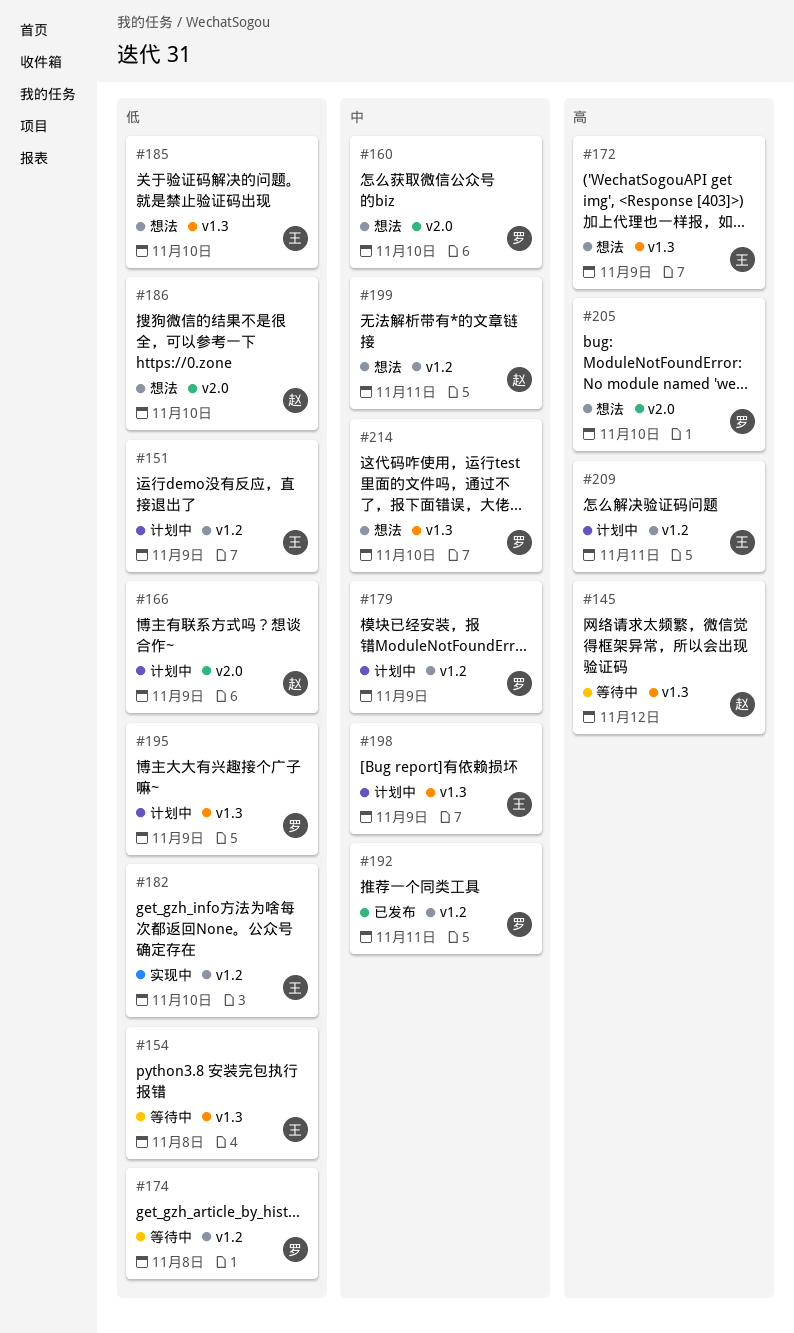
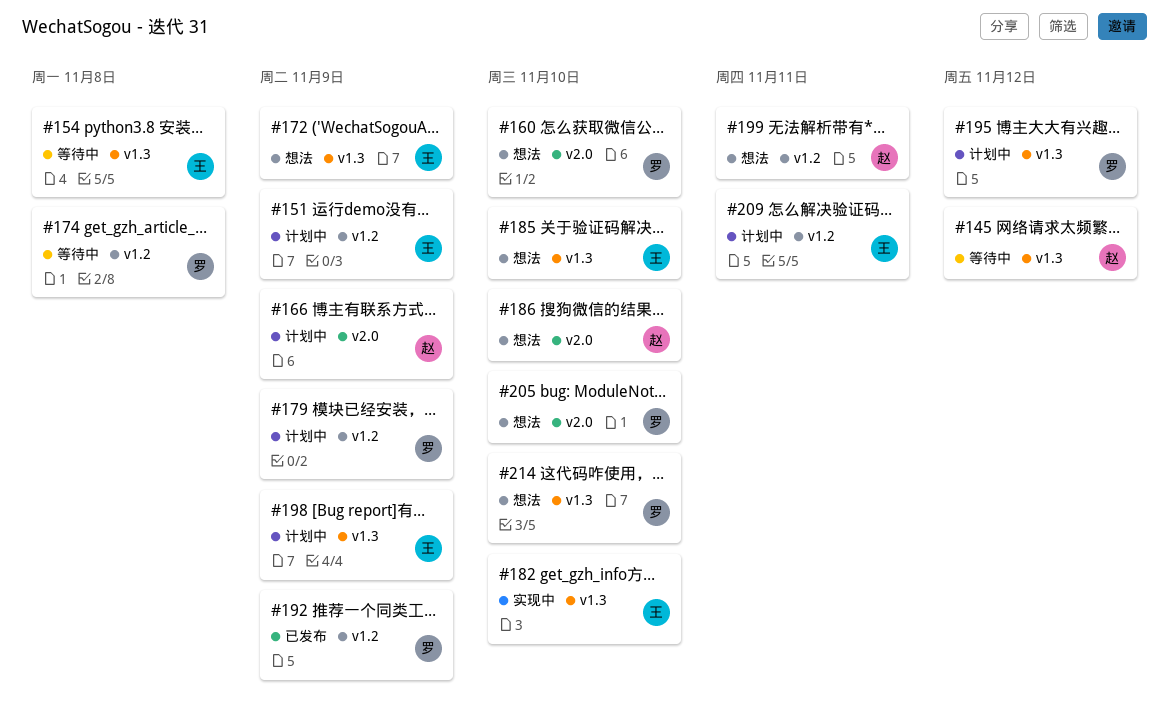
#182, label: v1.2 -> v1.3
#192, due: Nov 11 -> Nov 9
#195, due: Nov 9 -> Nov 12

